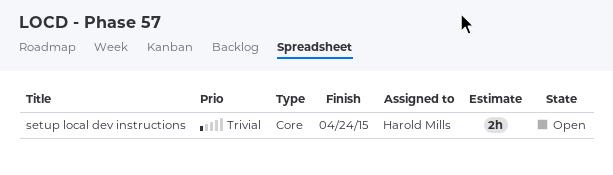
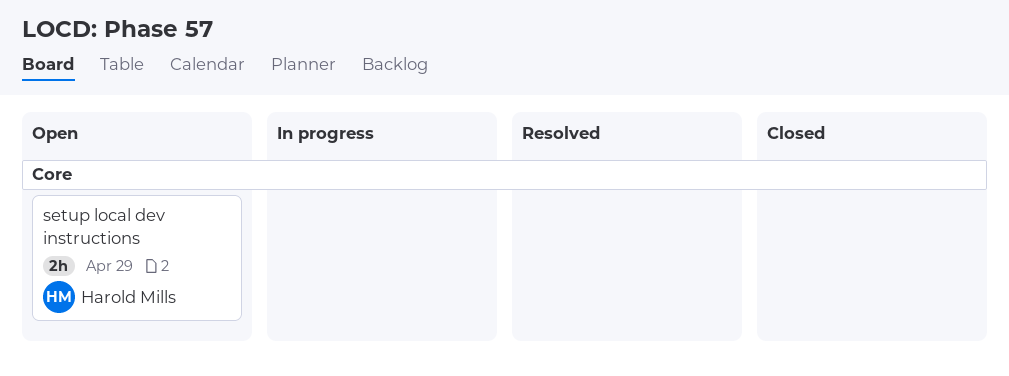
setup local dev instructions, due: Apr 24 -> Apr 29

